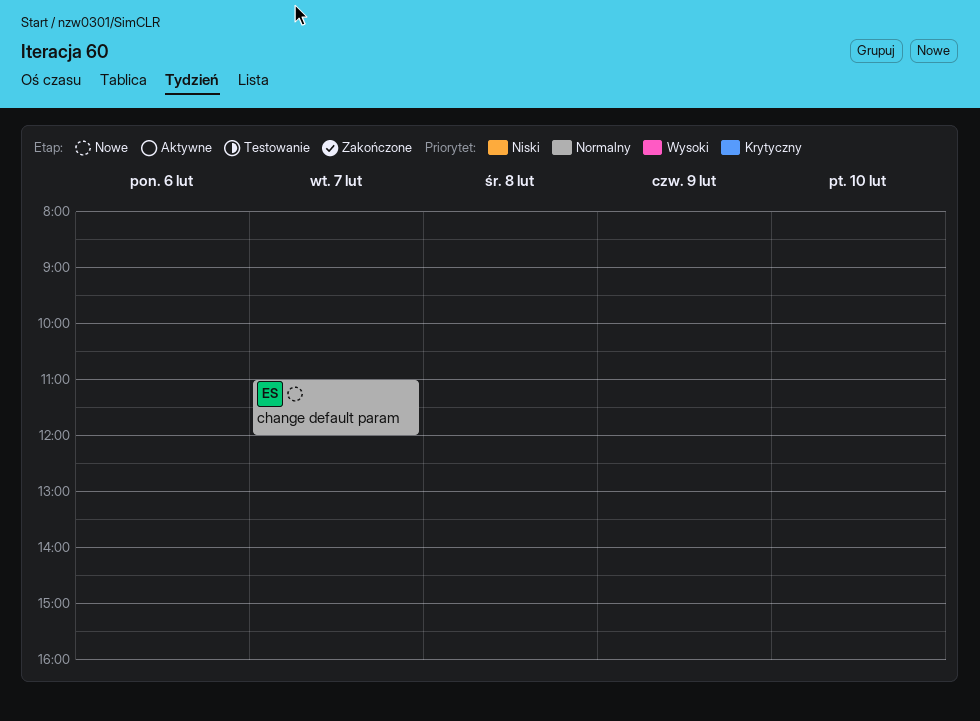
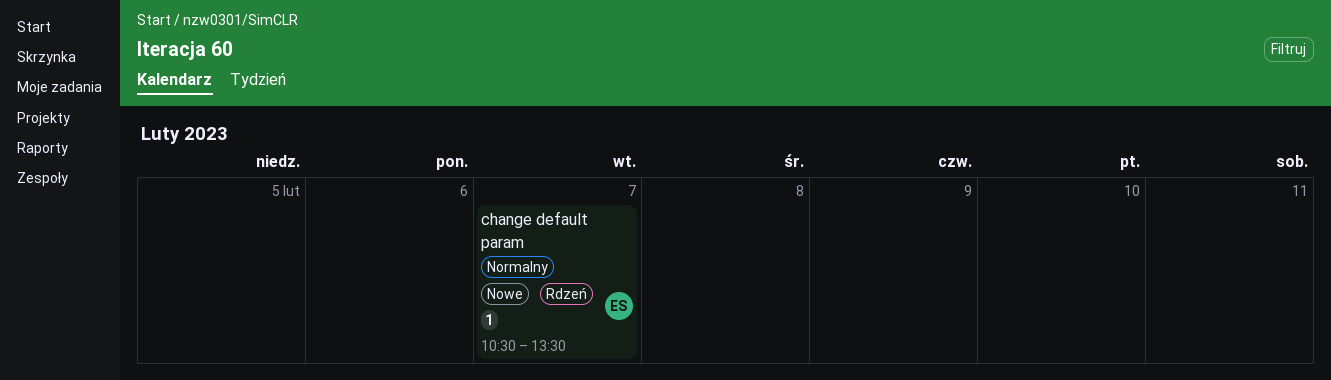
change default param, begins: 11:00 -> 10:30
change default param, ends: 12:00 -> 13:30

